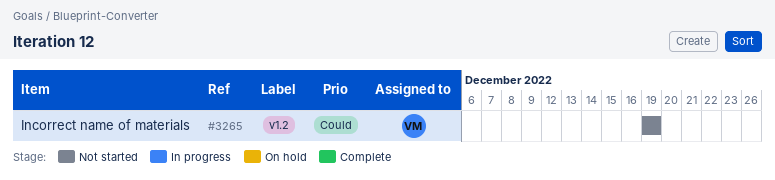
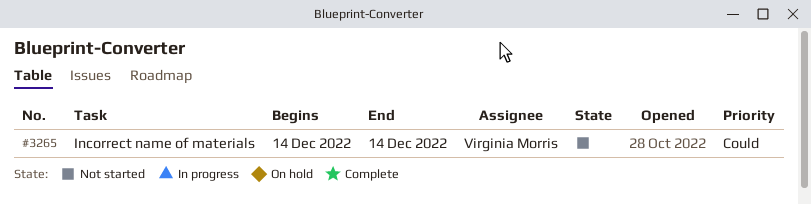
#3265, start: Dec 19 -> Dec 14
#3265, due: Dec 19 -> Dec 14

